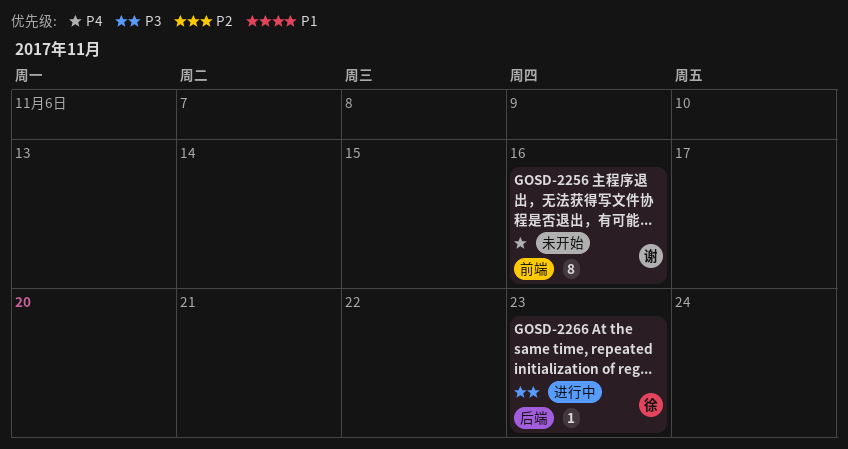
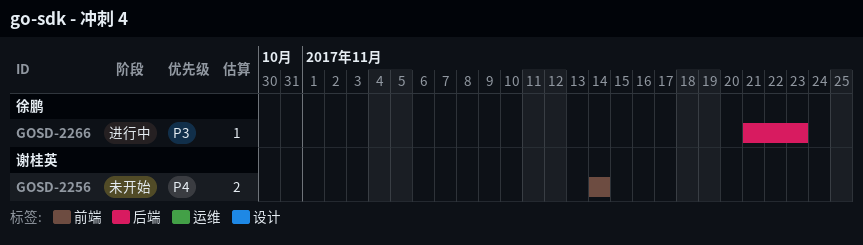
GOSD-2256, estimate: 8 -> 2
GOSD-2256, due: Nov 16 -> Nov 14

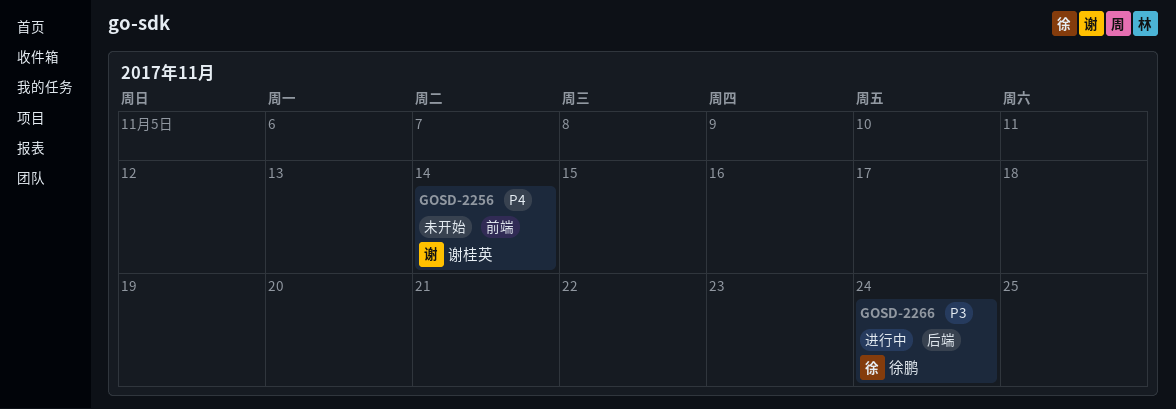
GOSD-2266, due: Nov 23 -> Nov 24

